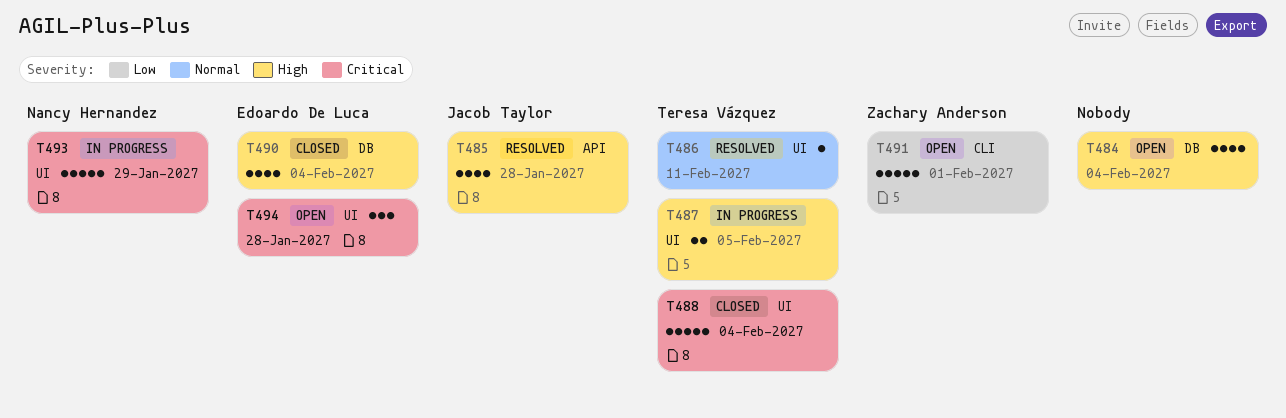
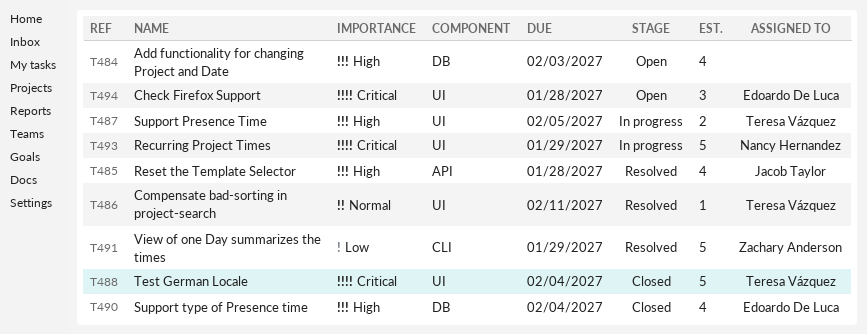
T484, due: Feb 4 -> Feb 3
T491, status: Open -> Resolved
T491, due: Feb 1 -> Jan 29

